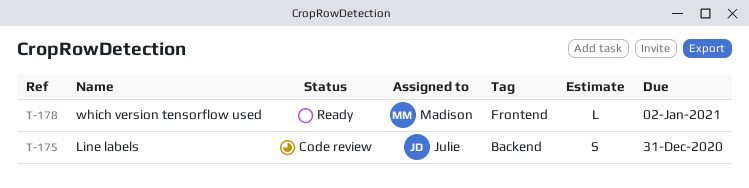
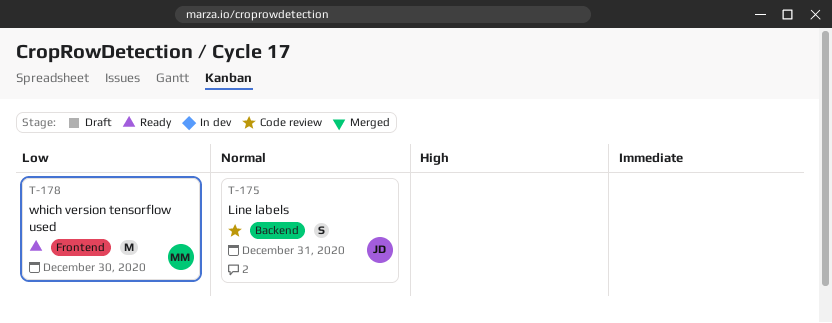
T-178, estimate: L -> M
T-178, due: Jan 2 -> Dec 30

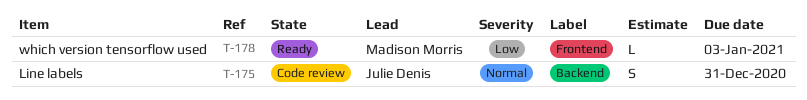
T-178, estimate: M -> L
T-178, due: Dec 30 -> Jan 3

